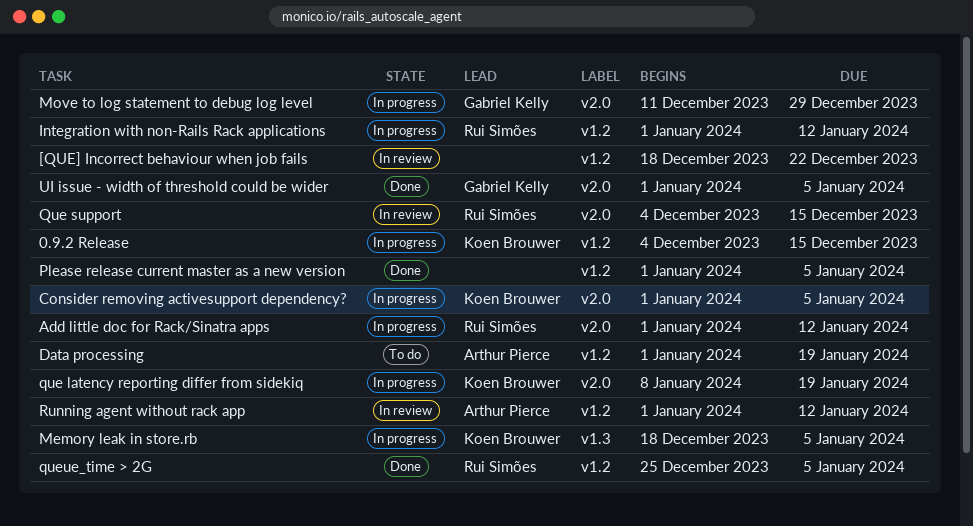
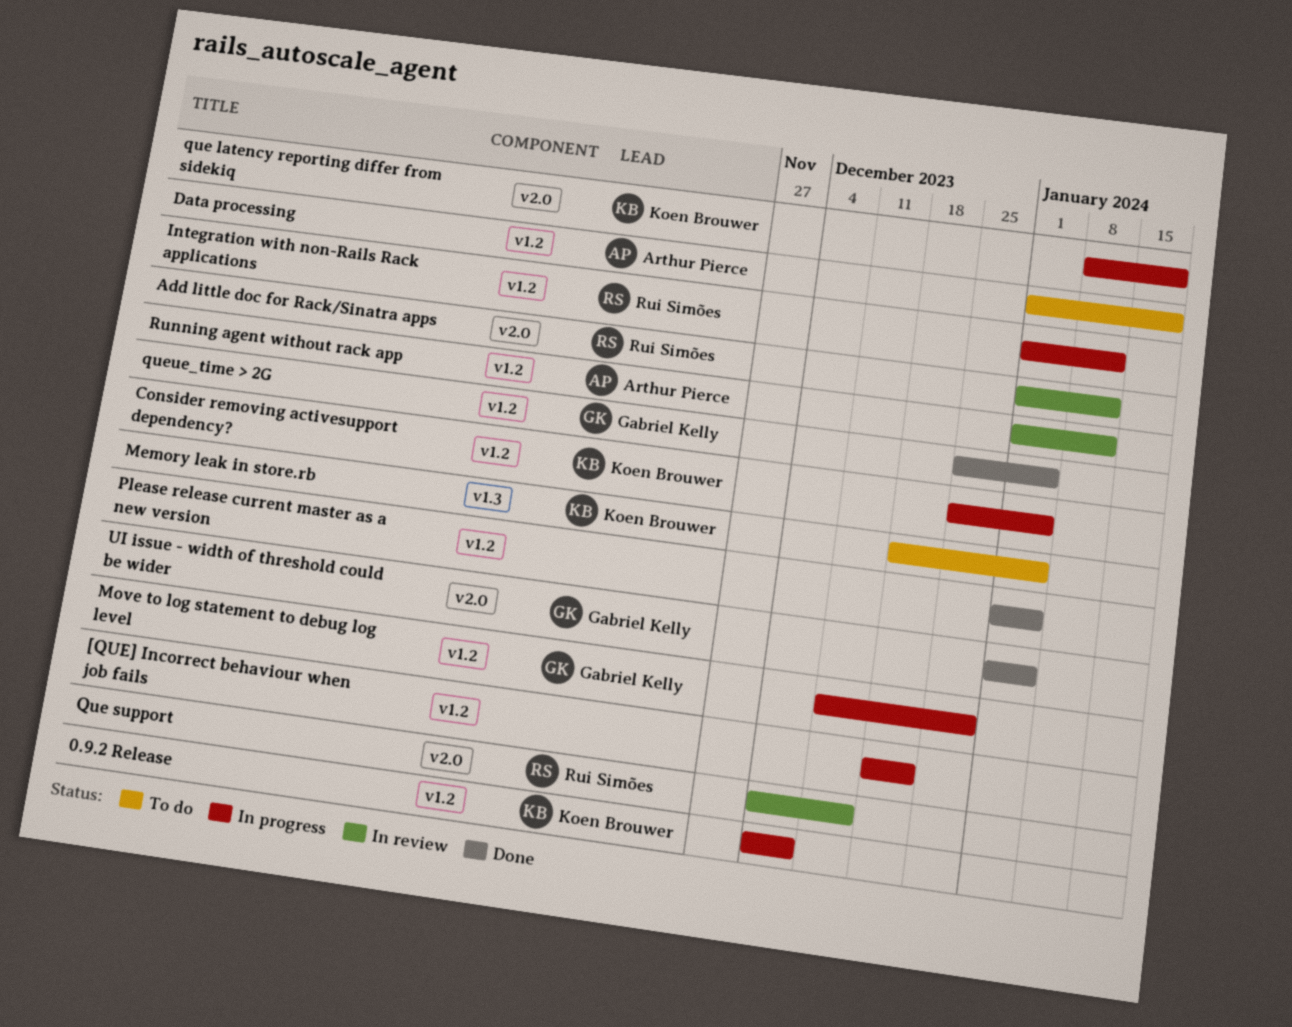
0.9.2 Release, due: Dec 15 -> Dec 8
[QUE] Incorrect behaviour when job fails, status: In review -> In progress
Add little doc for Rack/Sinatra apps, status: In progress -> In review
Consider removing activesupport dependency?, label: v2.0 -> v1.2
Consider removing activesupport dependency?, start: Jan 1 -> Dec 25
Memory leak in store.rb, status: In progress -> To do
Move to log statement to debug log level, label: v2.0 -> v1.2
queue_time > 2G, owner: Rui Simões -> Gabriel Kelly

